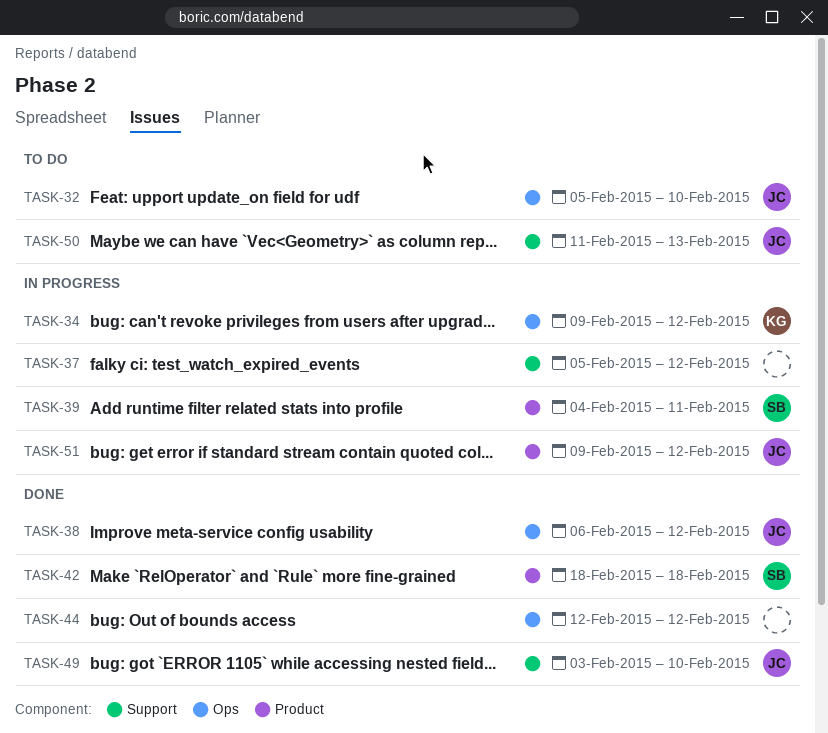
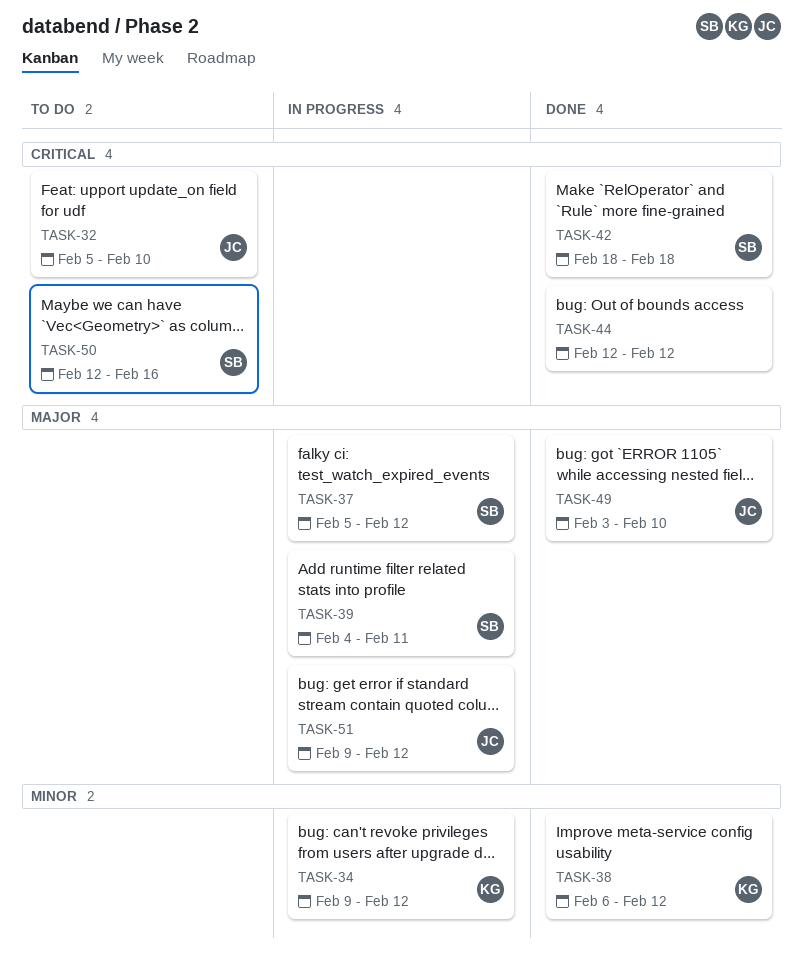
TASK-37, owner: none -> SB
TASK-38, owner: JC -> KG
TASK-50, owner: JC -> SB
TASK-50, start: Feb 11 -> Feb 12
TASK-50, due: Feb 13 -> Feb 16

